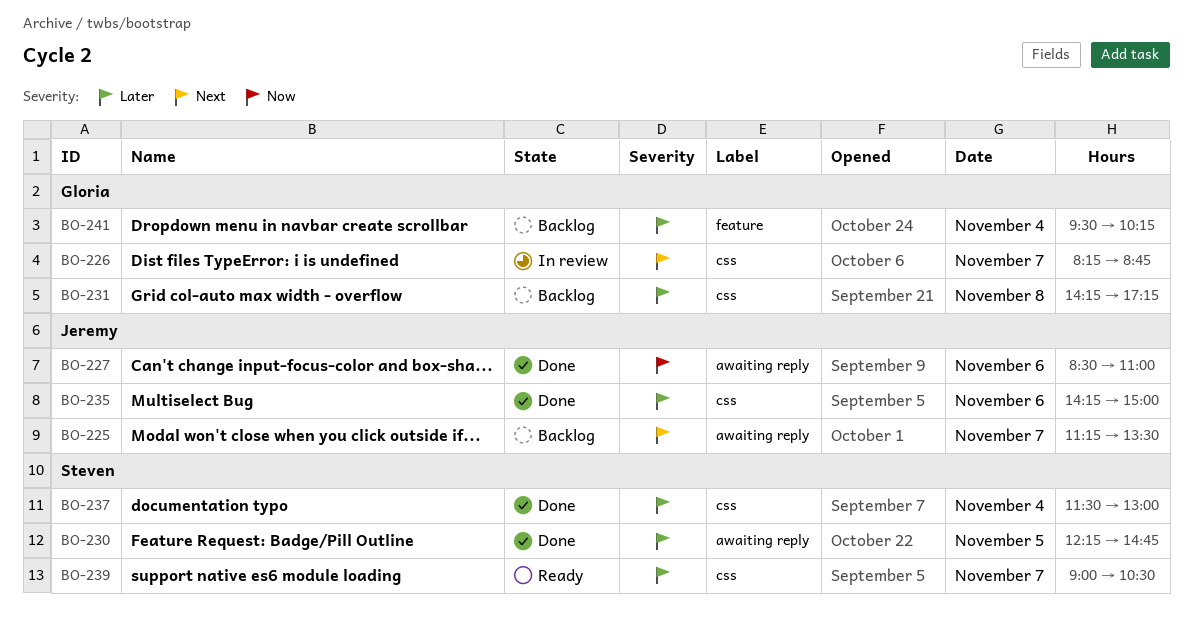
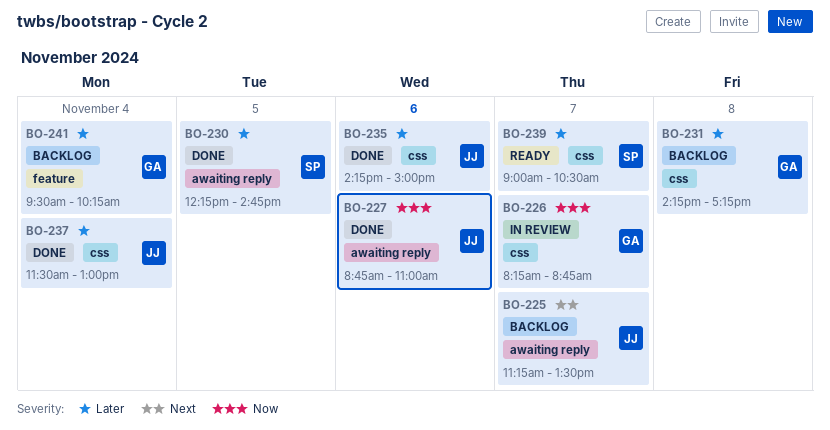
BO-226, priority: Next -> Now
BO-227, begins: 08:30 -> 08:45
BO-237, owner: Steven -> Jeremy

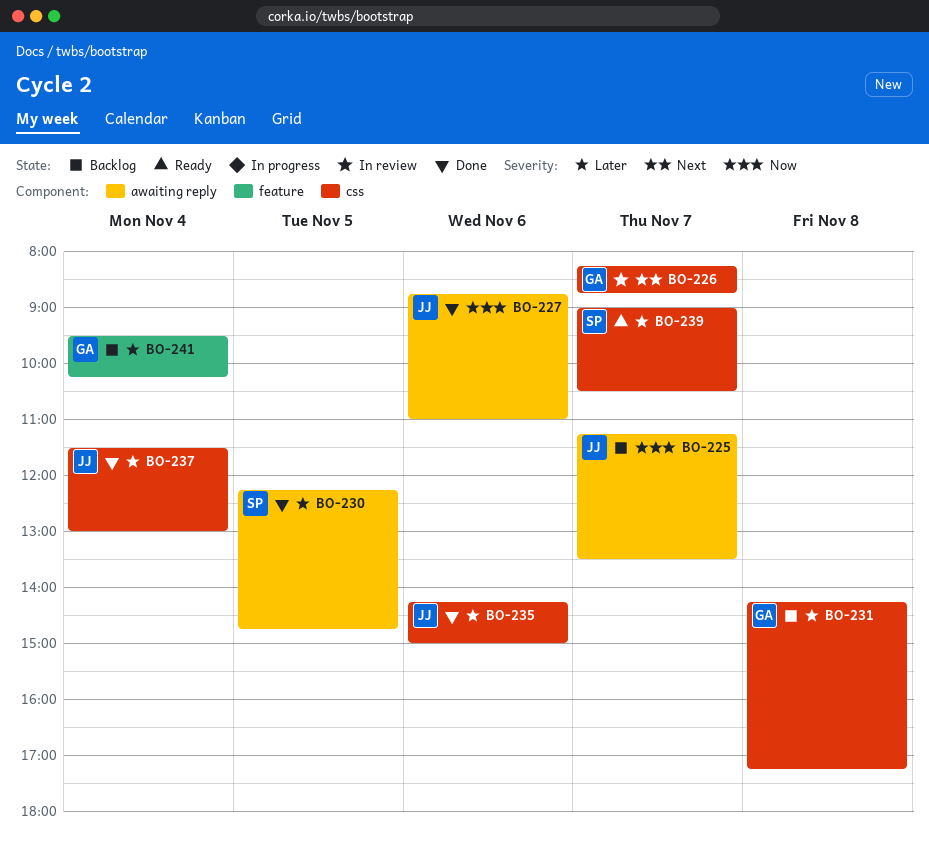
BO-225, priority: Next -> Now
BO-226, priority: Now -> Next

